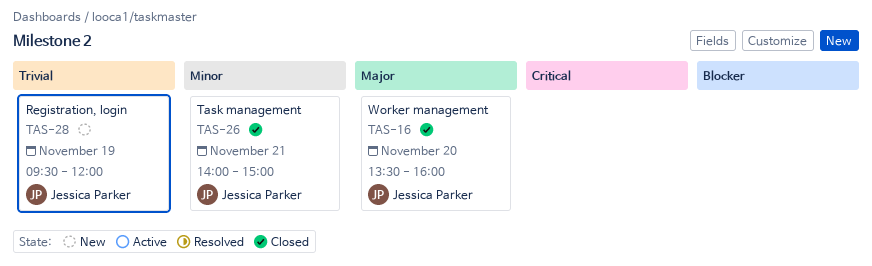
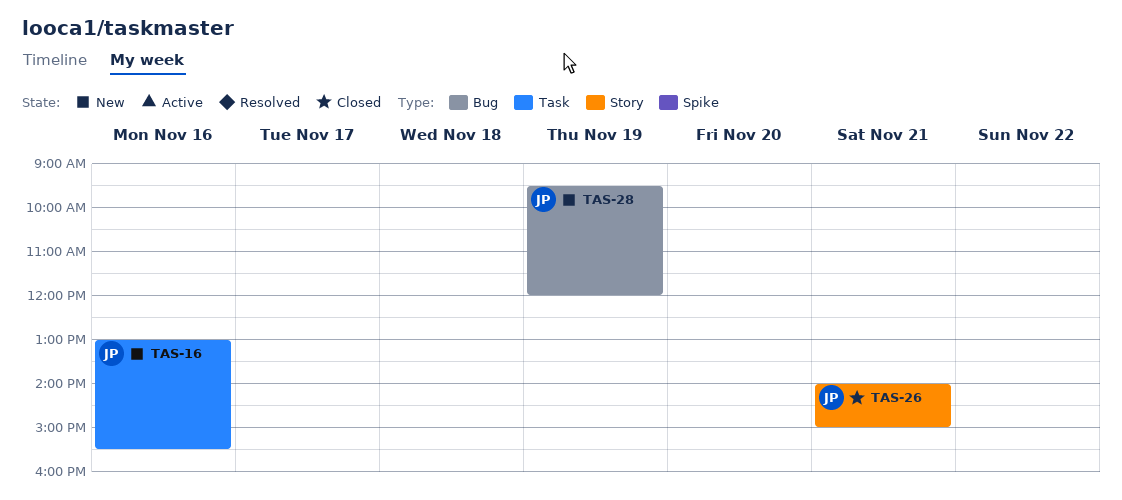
TAS-16, status: Closed -> New
TAS-16, day: Nov 20 -> Nov 16
TAS-16, begins: 13:30 -> 13:00
TAS-16, ends: 16:00 -> 15:30

